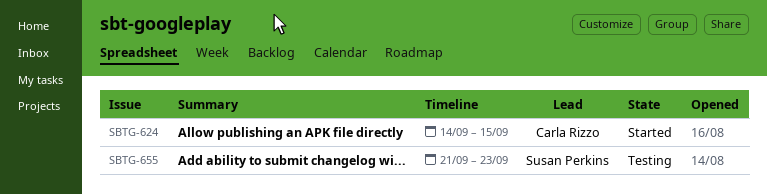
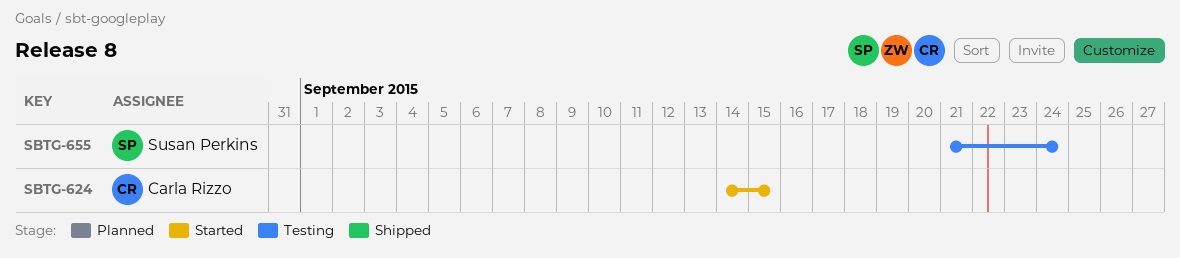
SBTG-655, due: Sep 23 -> Sep 24

